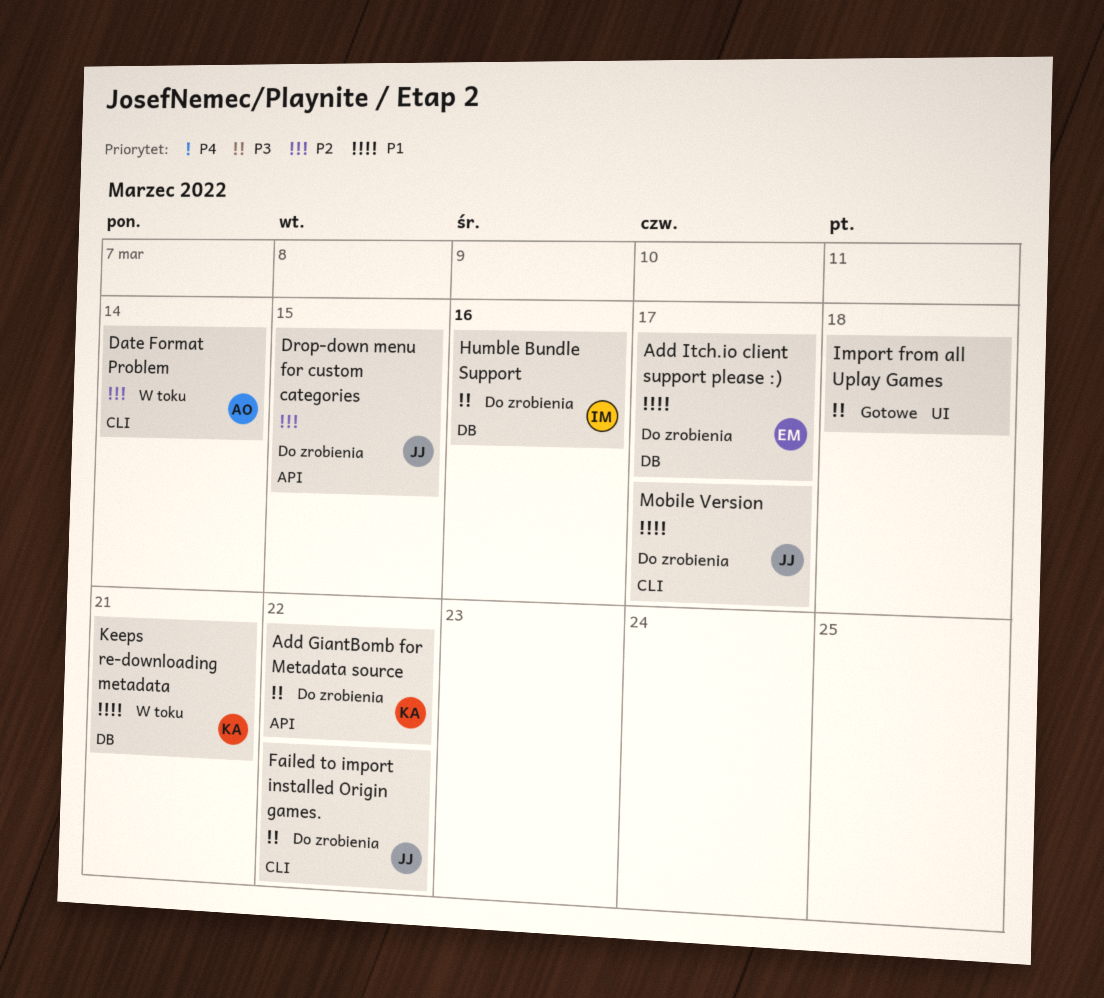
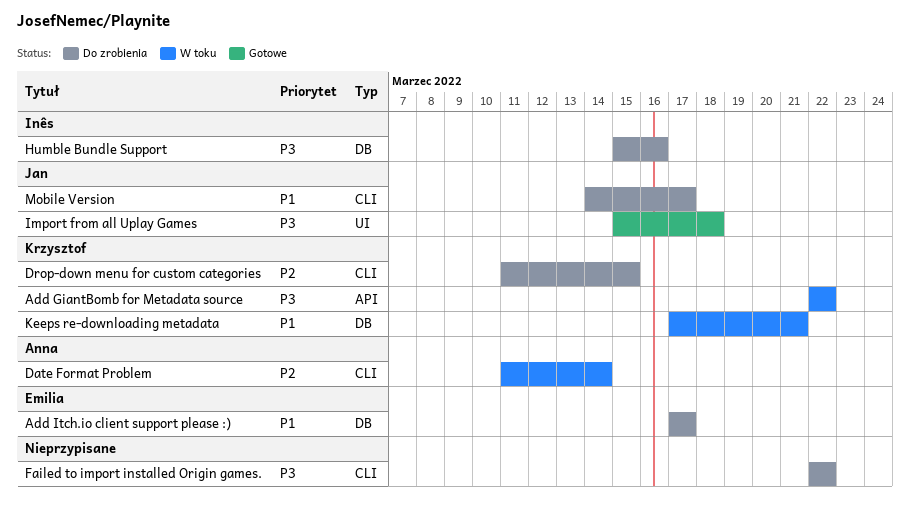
Add GiantBomb for Metadata source, status: Do zrobienia -> W toku
Drop-down menu for custom categories, owner: Jan -> Krzysztof
Drop-down menu for custom categories, label: API -> CLI
Failed to import installed Origin games., owner: Jan -> none
Import from all Uplay Games, owner: none -> Jan

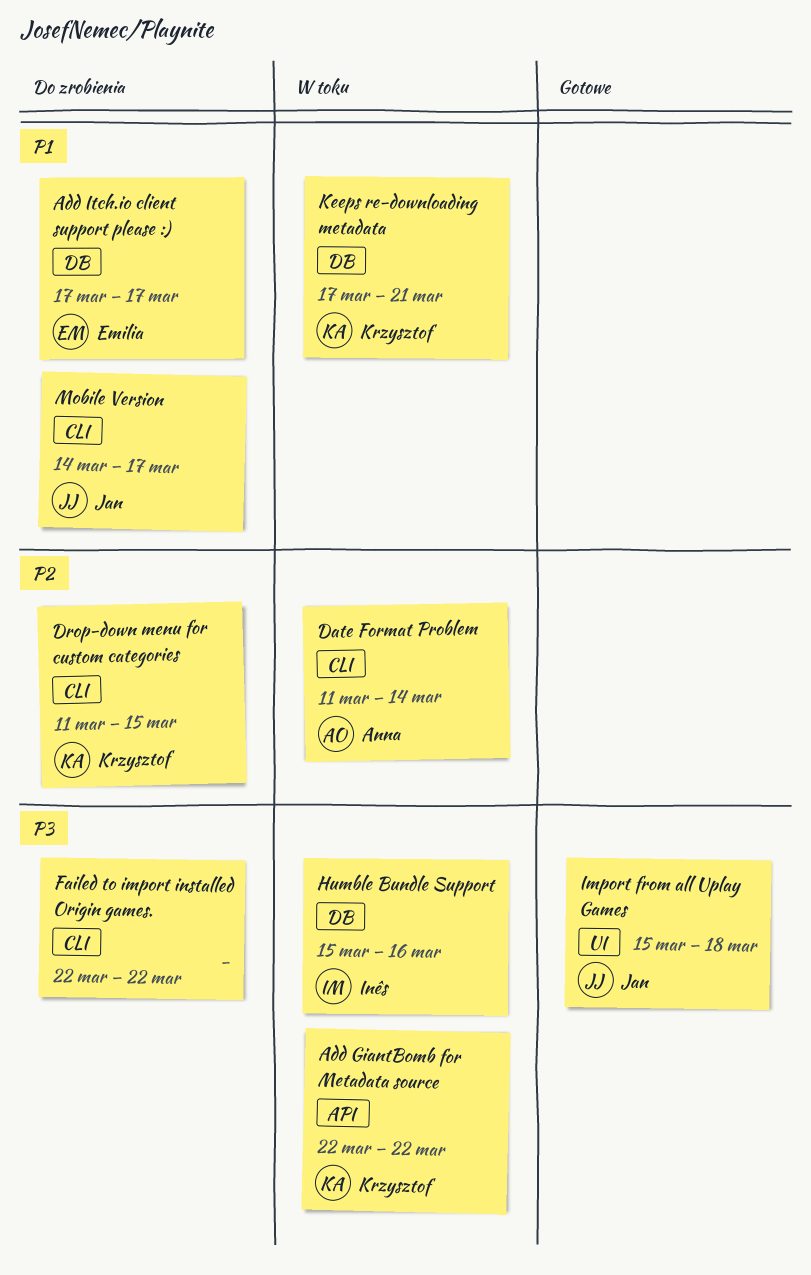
Humble Bundle Support, status: Do zrobienia -> W toku

